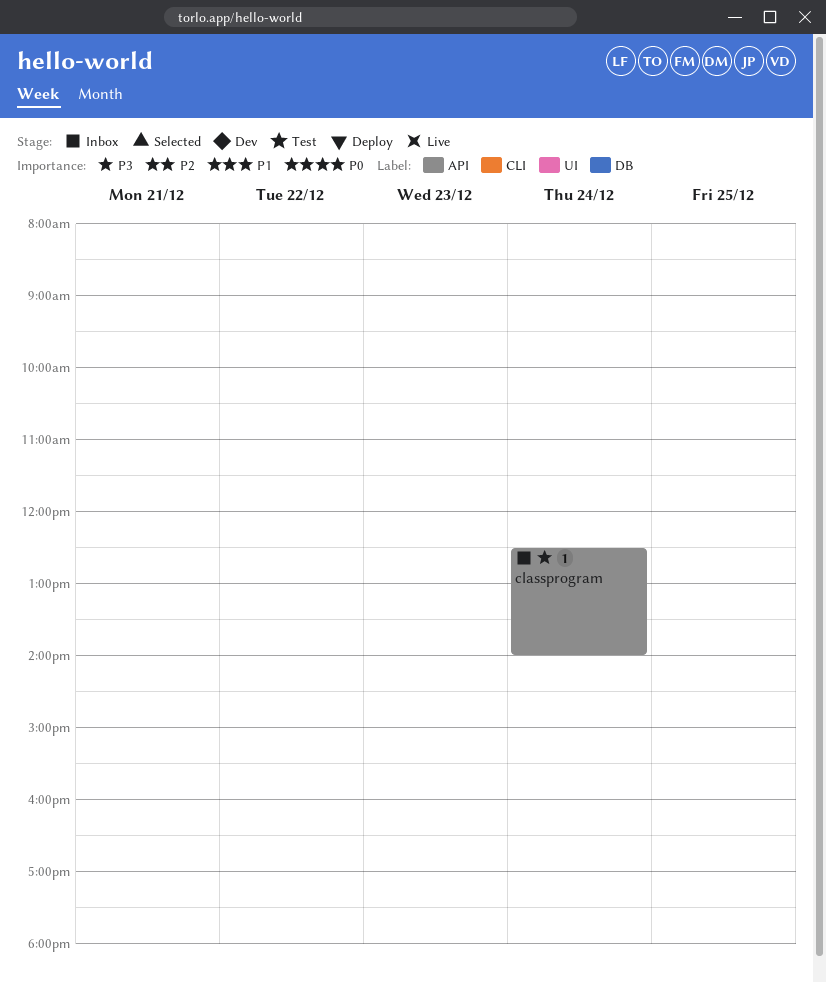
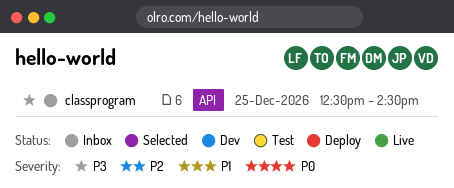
classprogram, day: Dec 24 -> Dec 25
classprogram, ends: 14:00 -> 14:30

